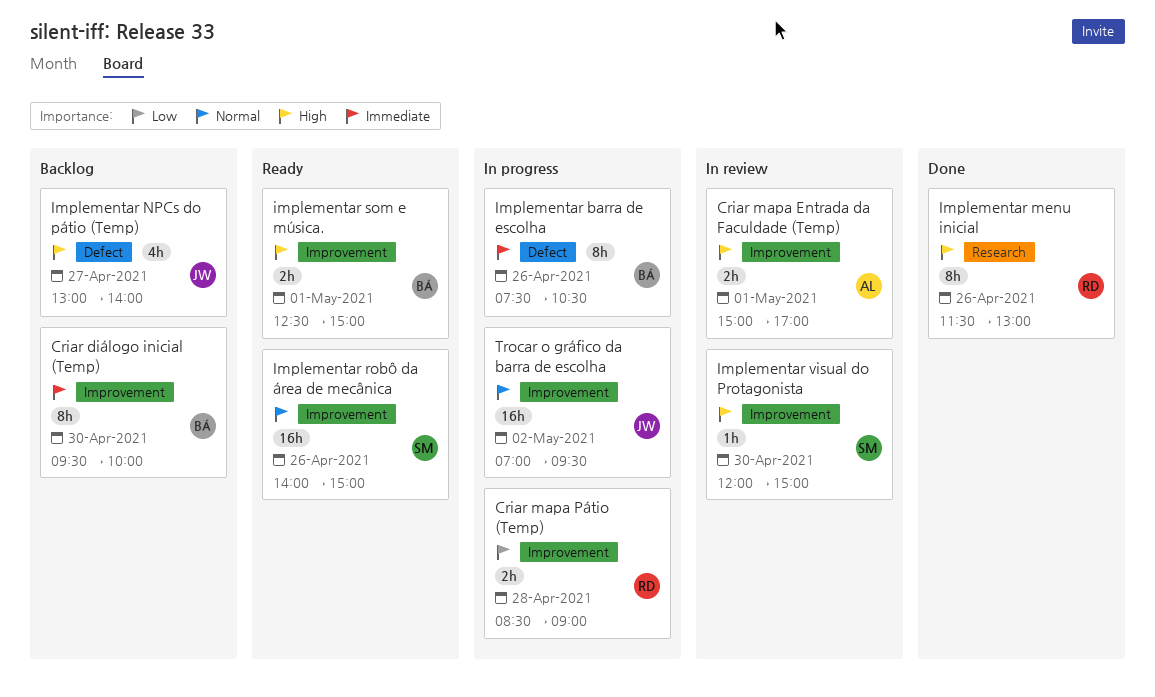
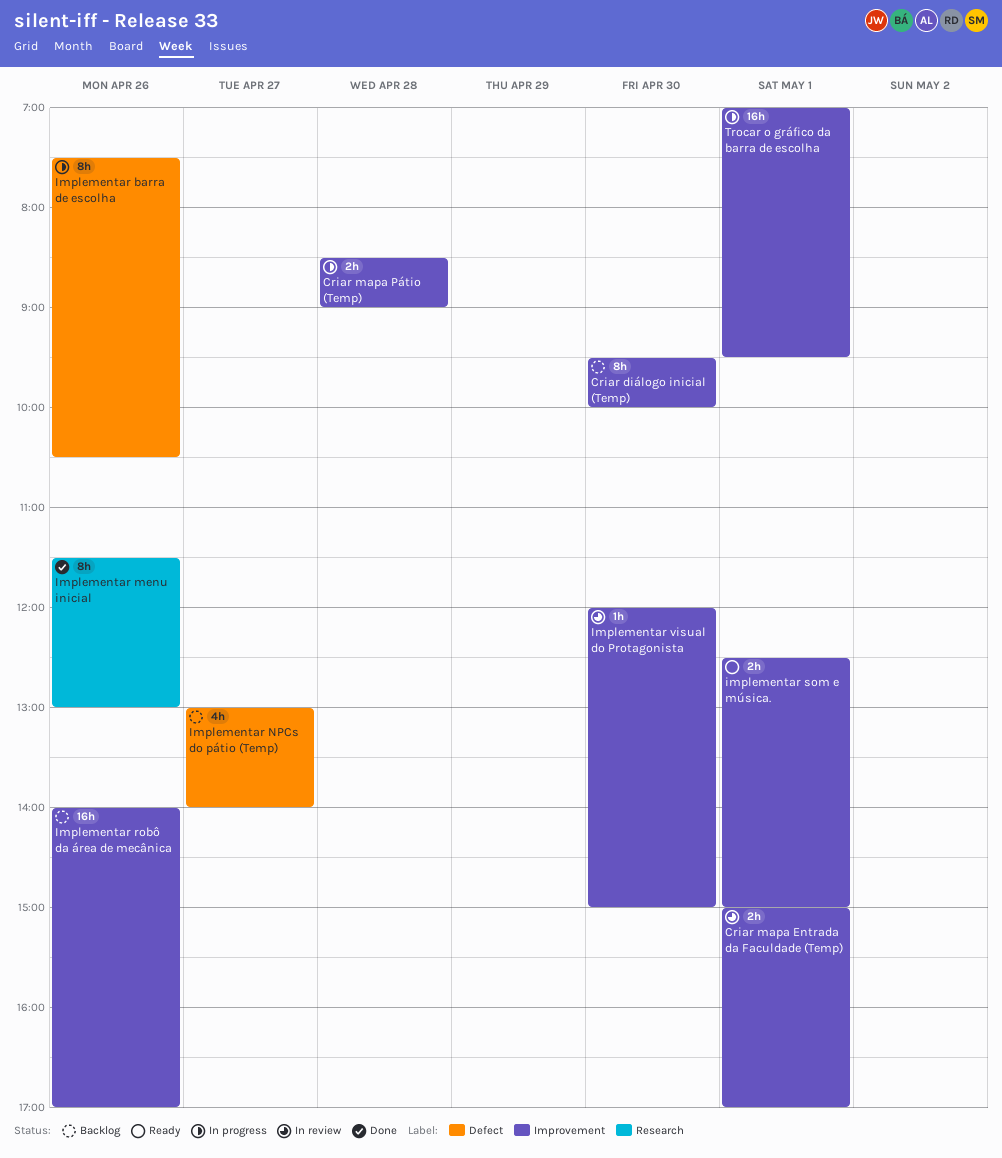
Implementar robô da área de mecânica, status: Ready -> Backlog
Implementar robô da área de mecânica, ends: 15:00 -> 17:00
Trocar o gráfico da barra de escolha, day: May 2 -> May 1

